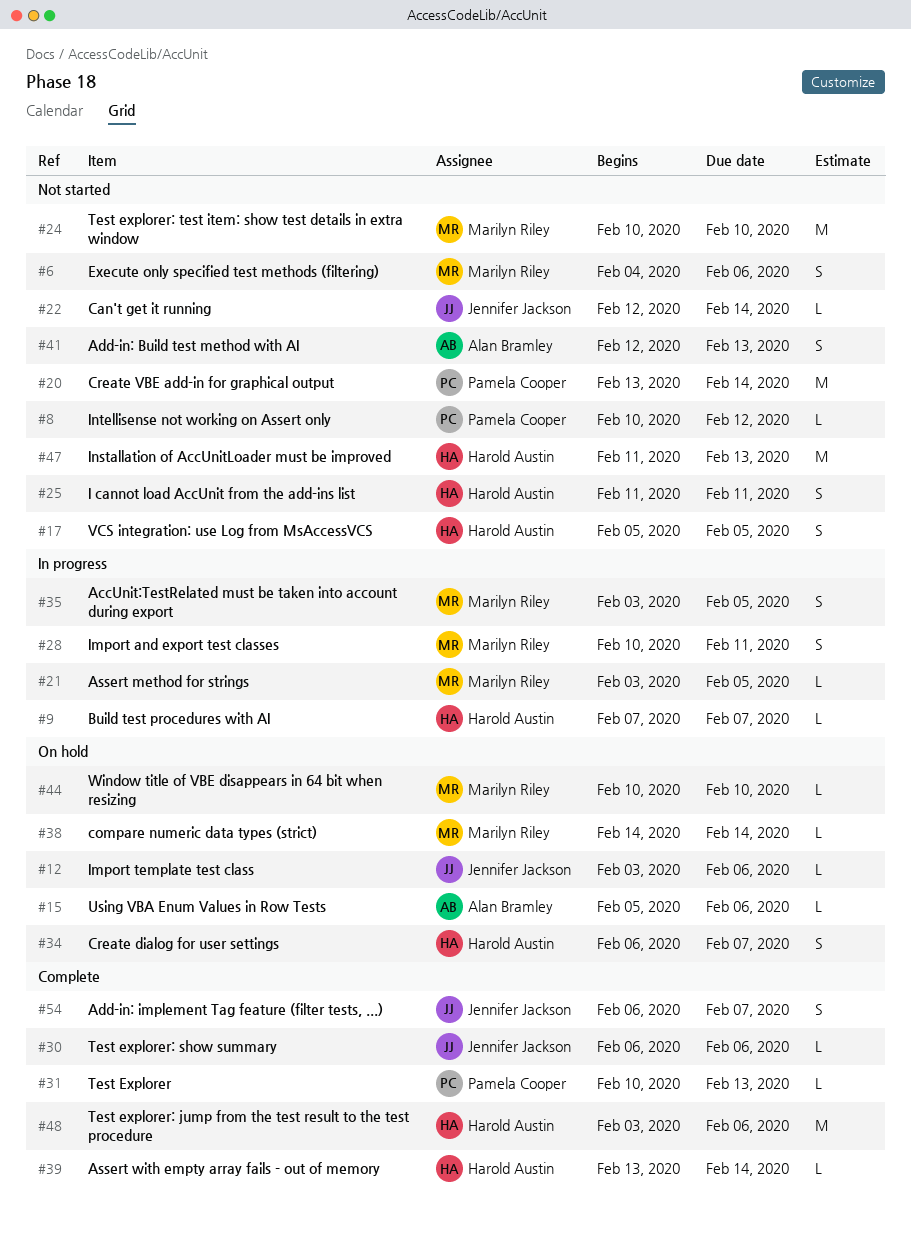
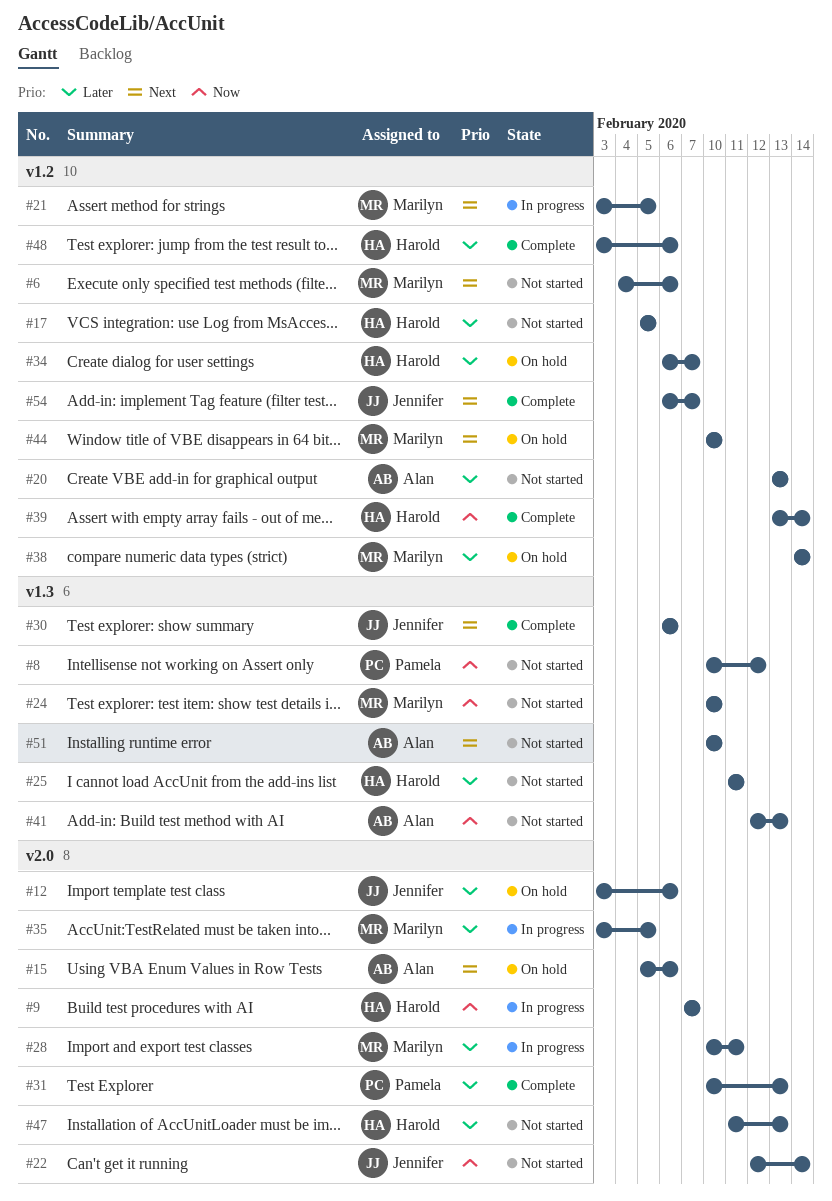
#20, owner: Pamela Cooper -> Alan Bramley
#20, due: Feb 14 -> Feb 13
#51: none -> present

